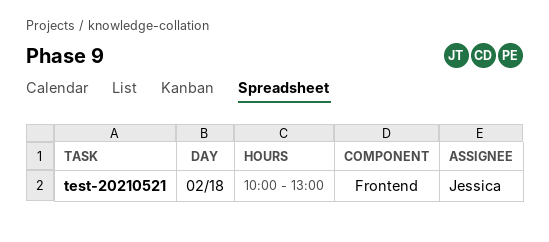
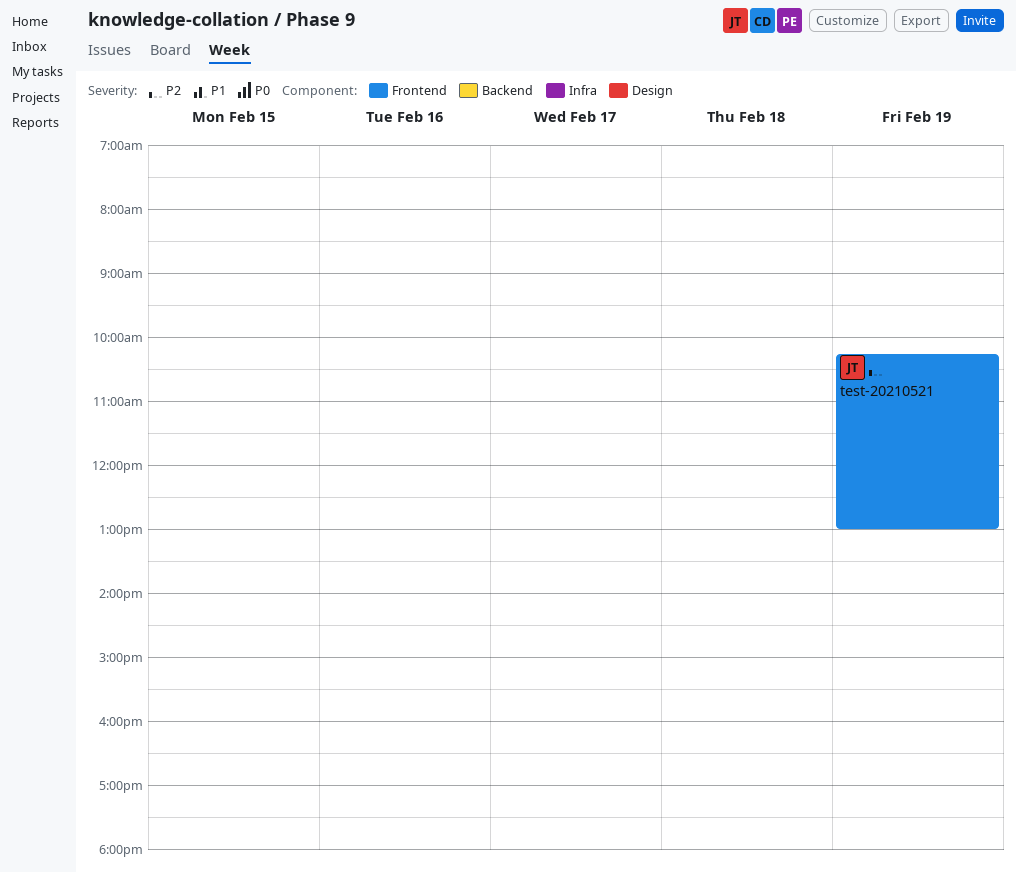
test-20210521, day: Feb 18 -> Feb 19
test-20210521, begins: 10:00 -> 10:15

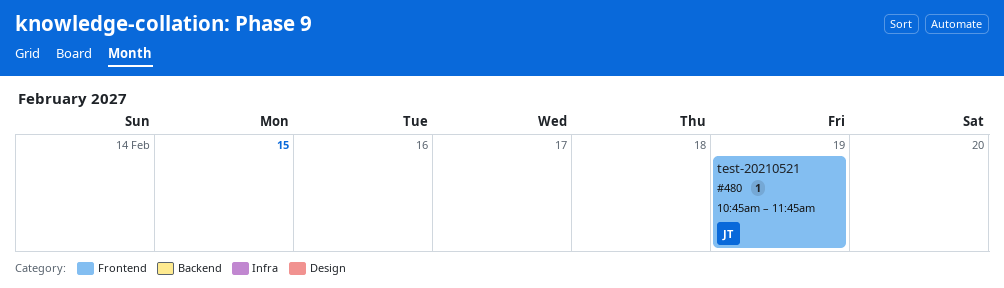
test-20210521, begins: 10:15 -> 10:45
test-20210521, ends: 13:00 -> 11:45

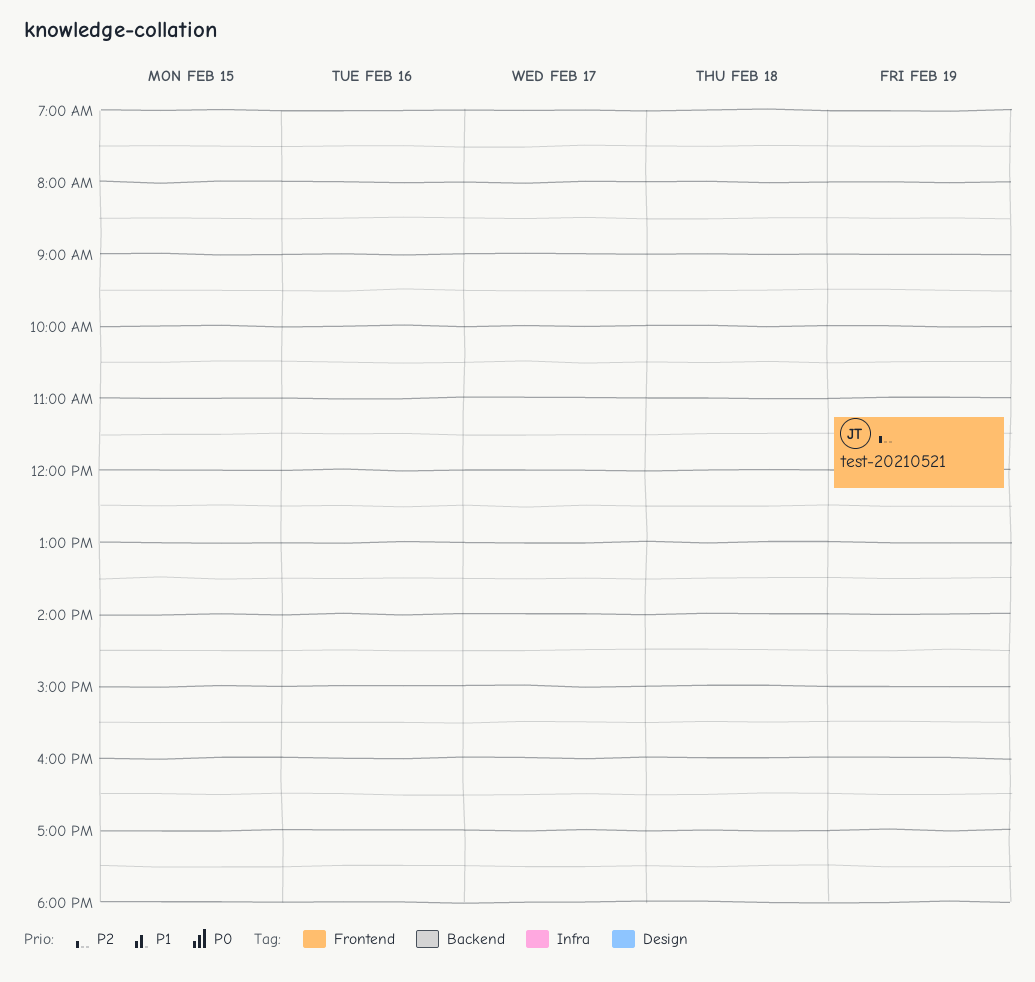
test-20210521, begins: 10:45 -> 11:15
test-20210521, ends: 11:45 -> 12:15

